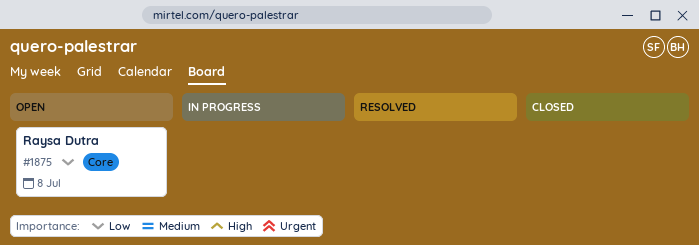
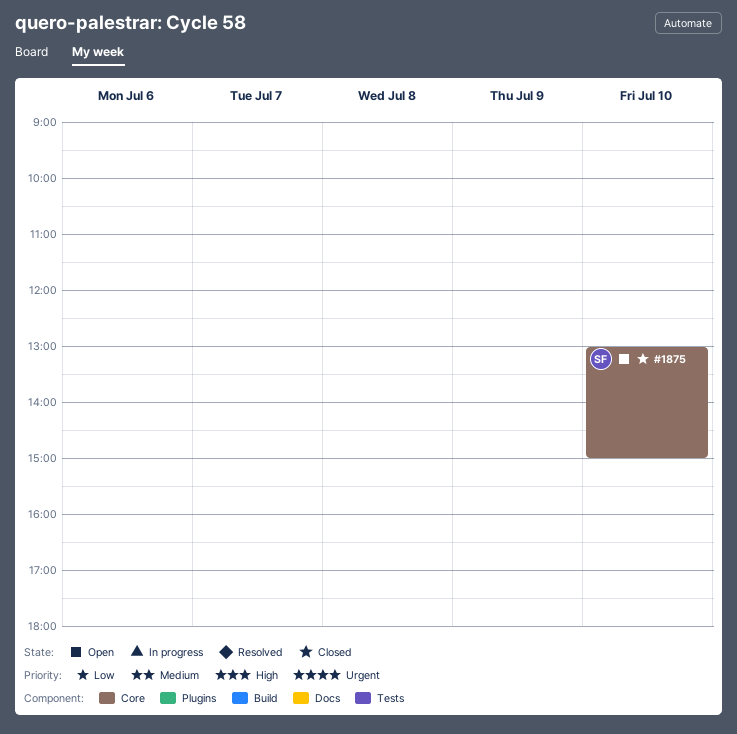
#1875, day: Jul 8 -> Jul 10

